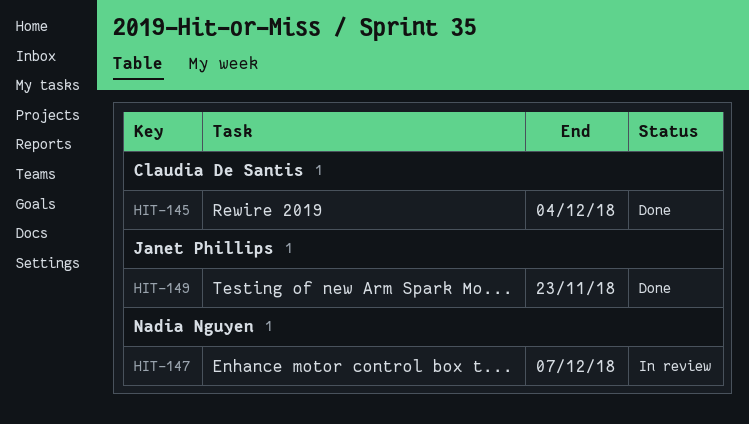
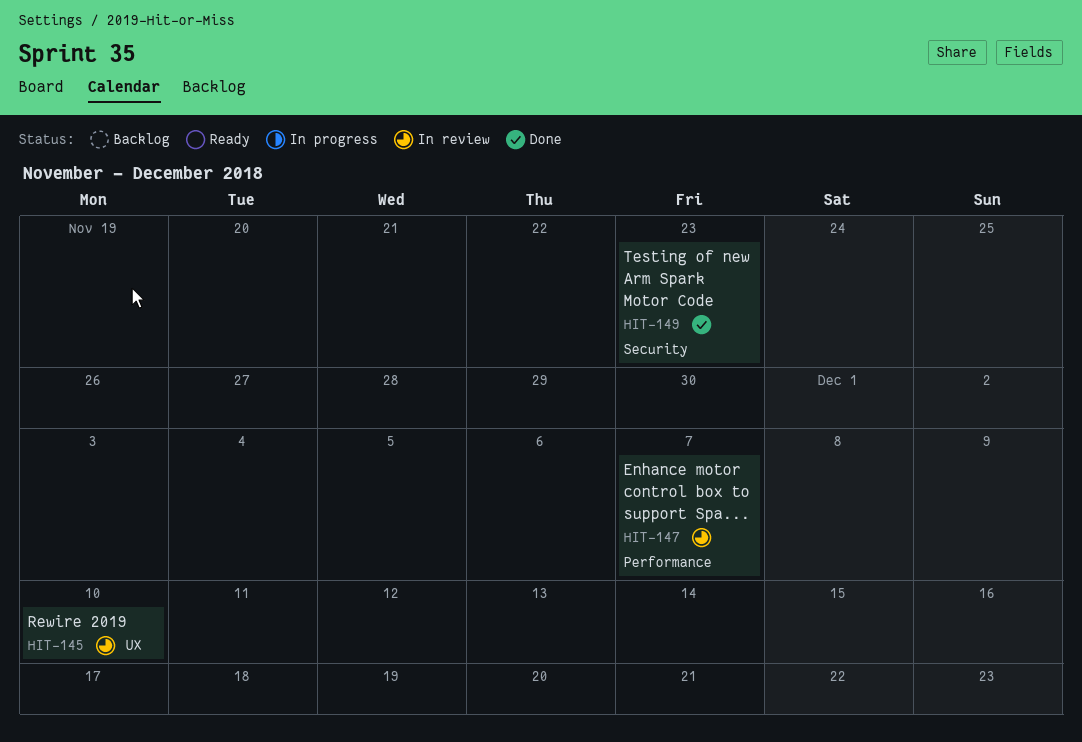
HIT-145, status: Done -> In review
HIT-145, due: Dec 4 -> Dec 10

